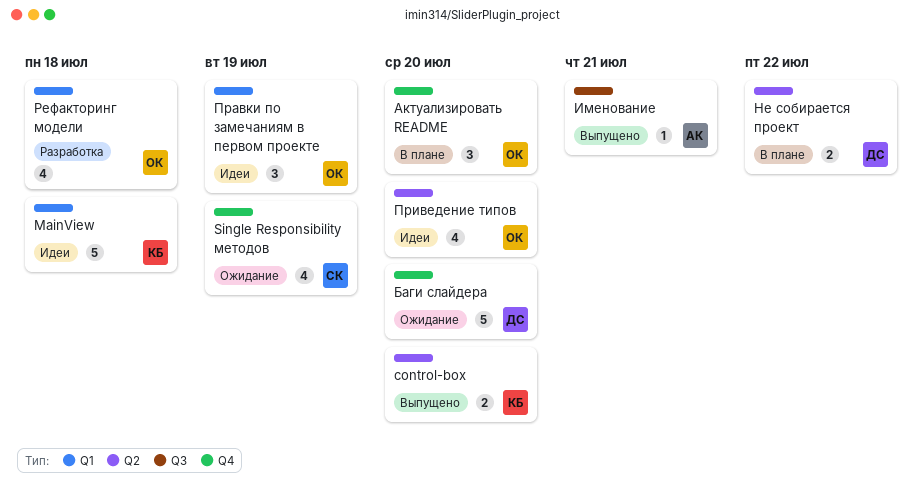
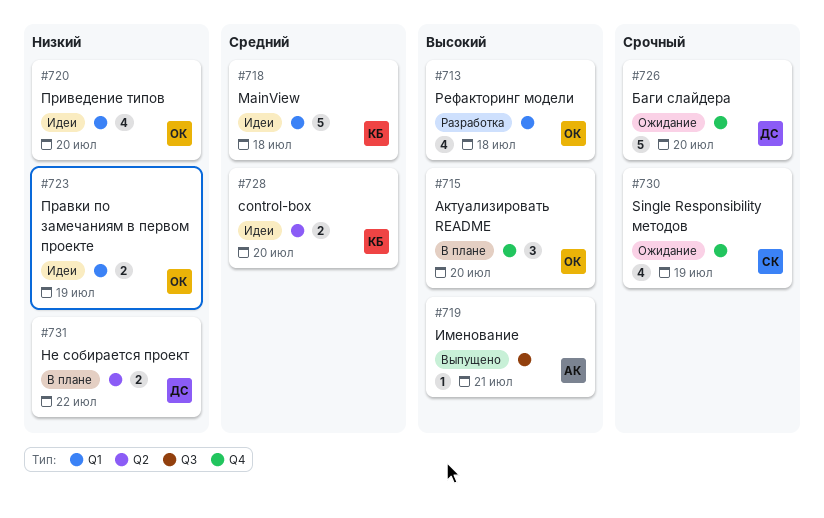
control-box, status: Выпущено -> Идеи
Правки по замечаниям в первом проекте, estimate: 3 -> 2
Приведение типов, label: Q2 -> Q1

